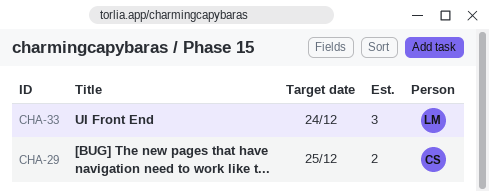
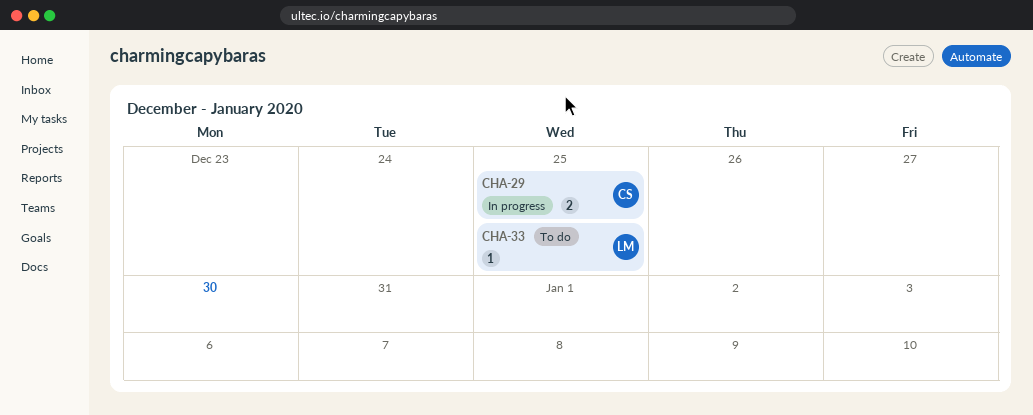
CHA-33, estimate: 3 -> 1
CHA-33, due: Dec 24 -> Dec 25

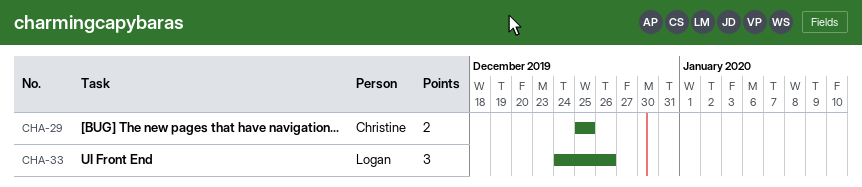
CHA-33, estimate: 1 -> 3
CHA-33, due: Dec 25 -> Dec 26

